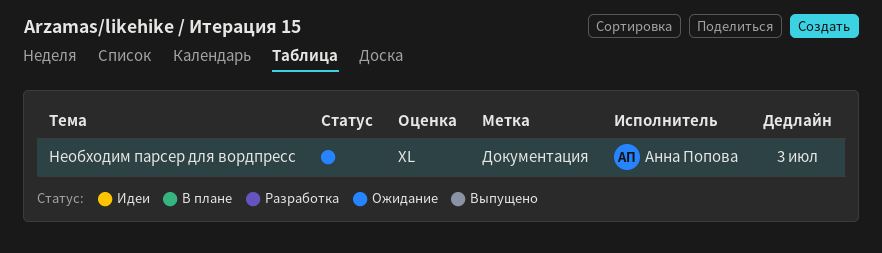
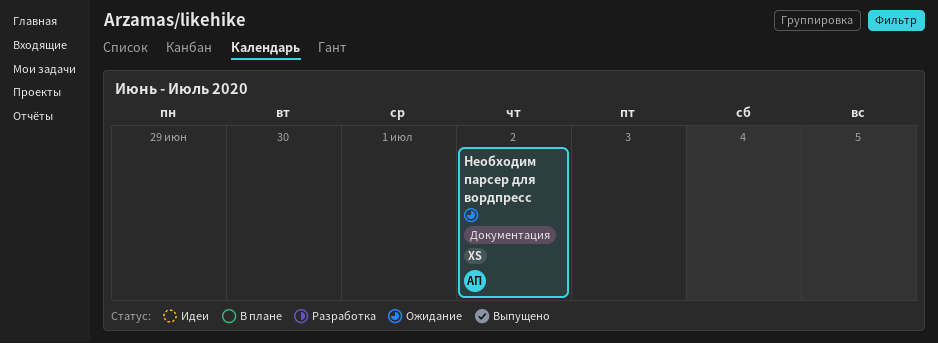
Необходим парсер для вордпресс, estimate: XL -> XS
Необходим парсер для вордпресс, due: Jul 3 -> Jul 2

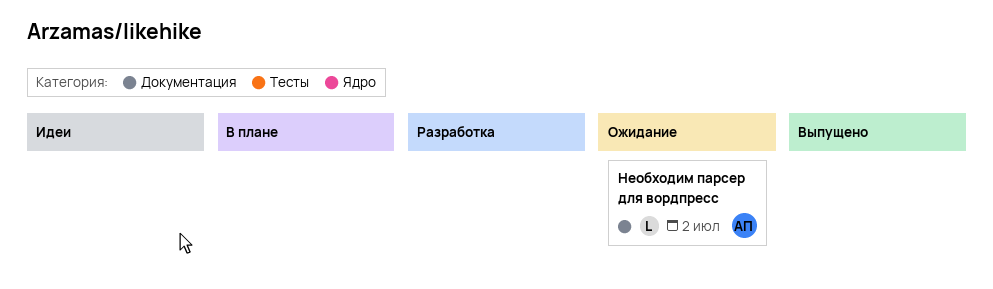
Необходим парсер для вордпресс, estimate: XS -> L

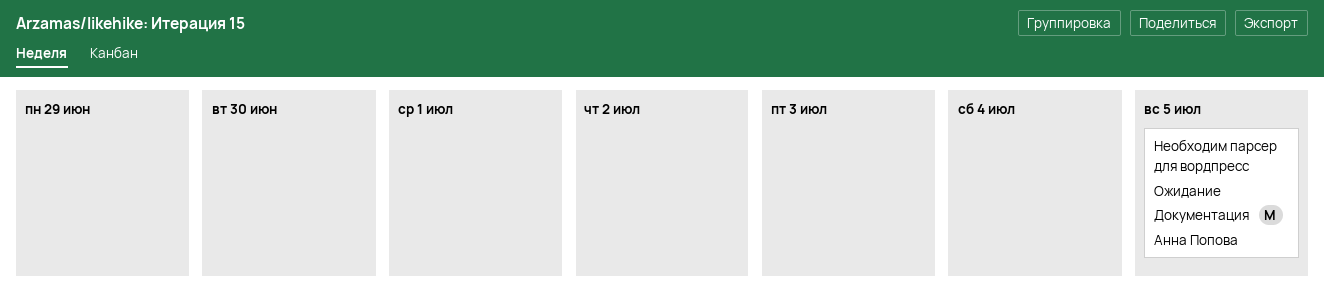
Необходим парсер для вордпресс, estimate: L -> M
Необходим парсер для вордпресс, due: Jul 2 -> Jul 5

